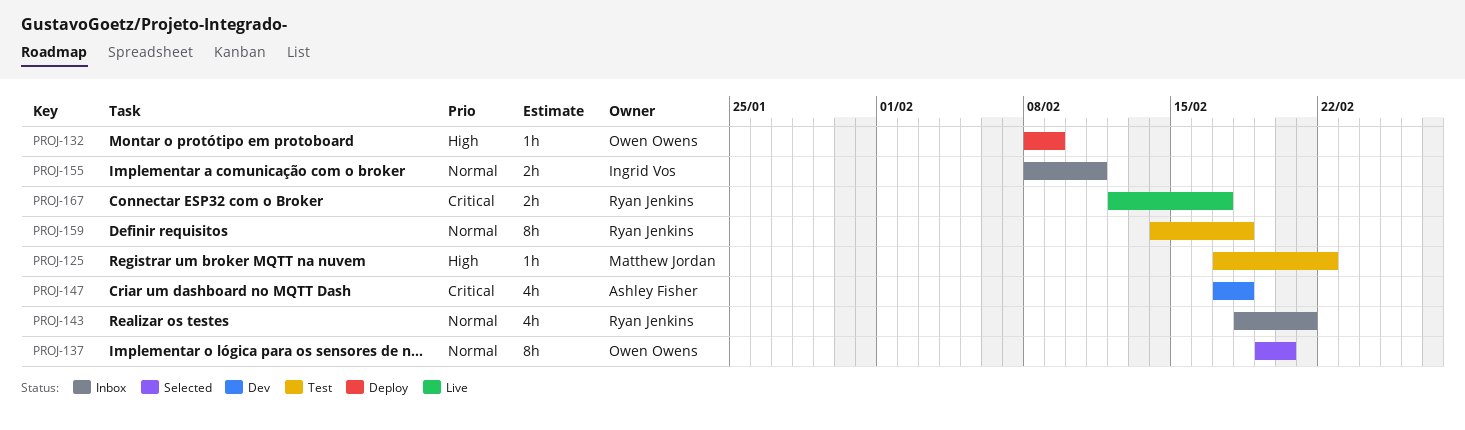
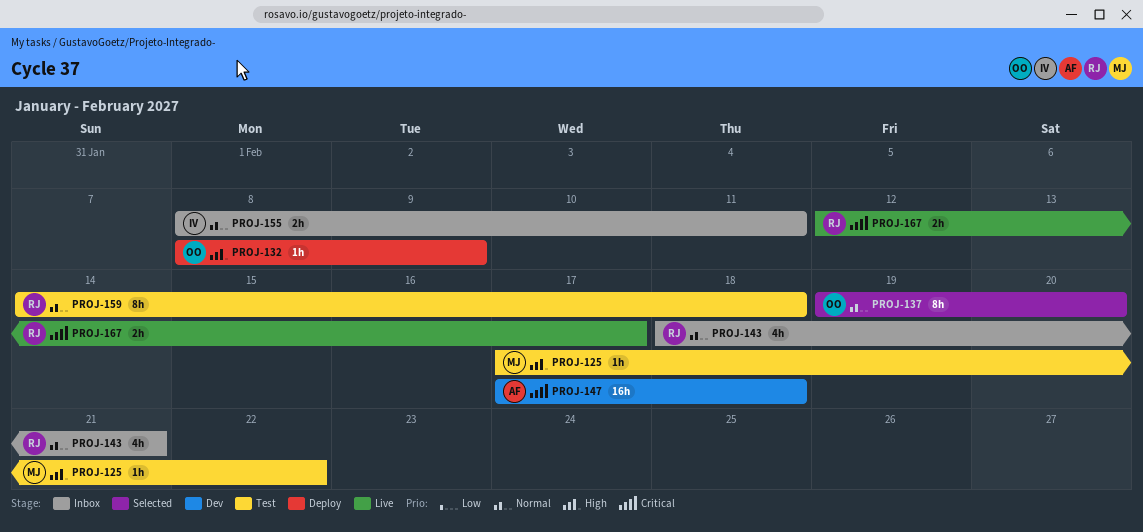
PROJ-147, estimate: 4h -> 16h

